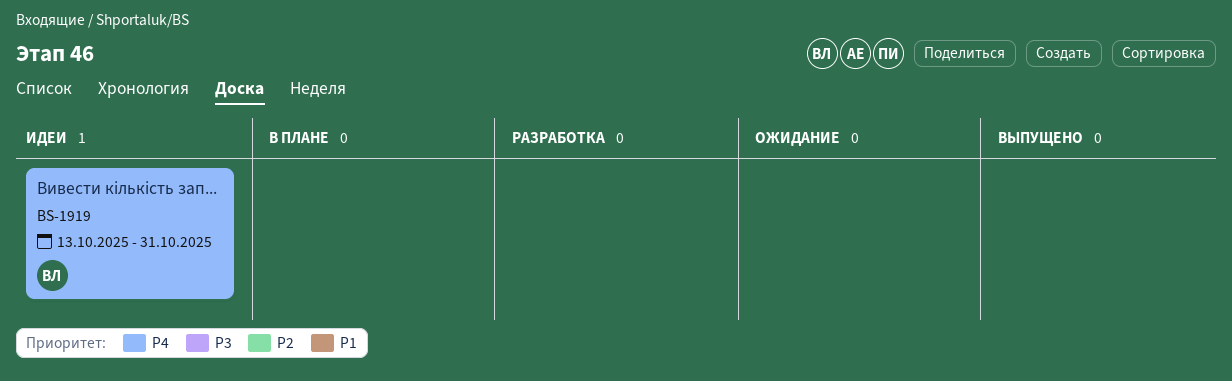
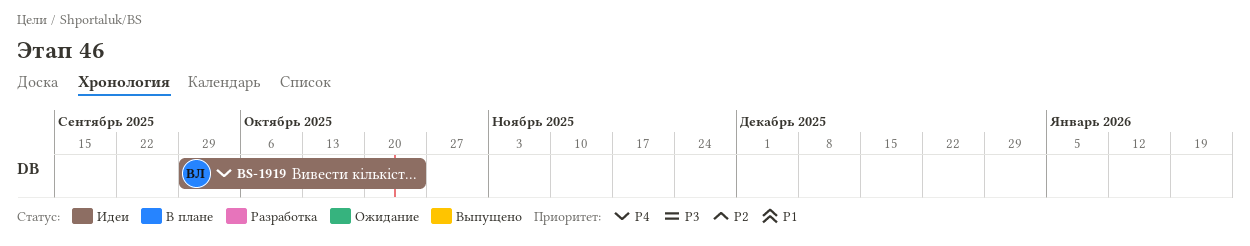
BS-1919, start: Oct 13 -> Sep 29
BS-1919, due: Oct 31 -> Oct 24

